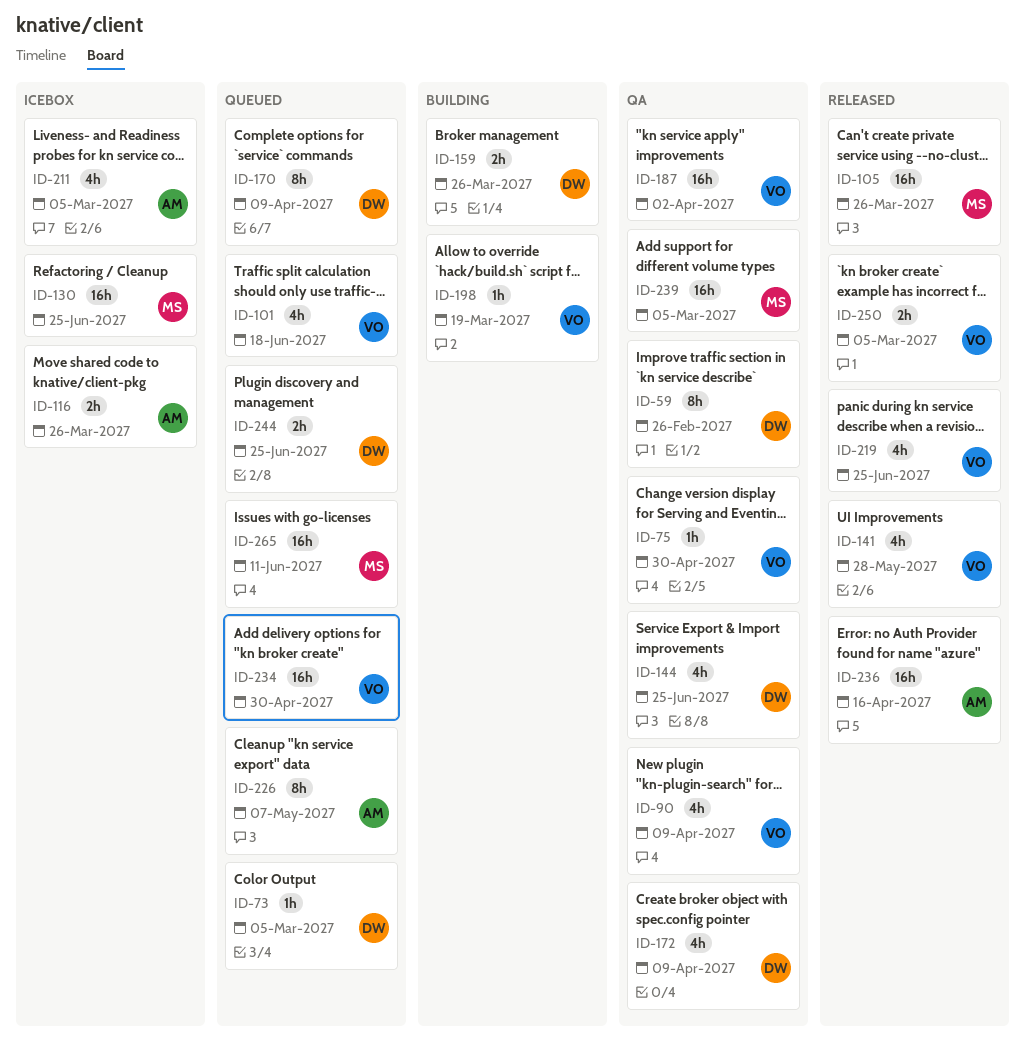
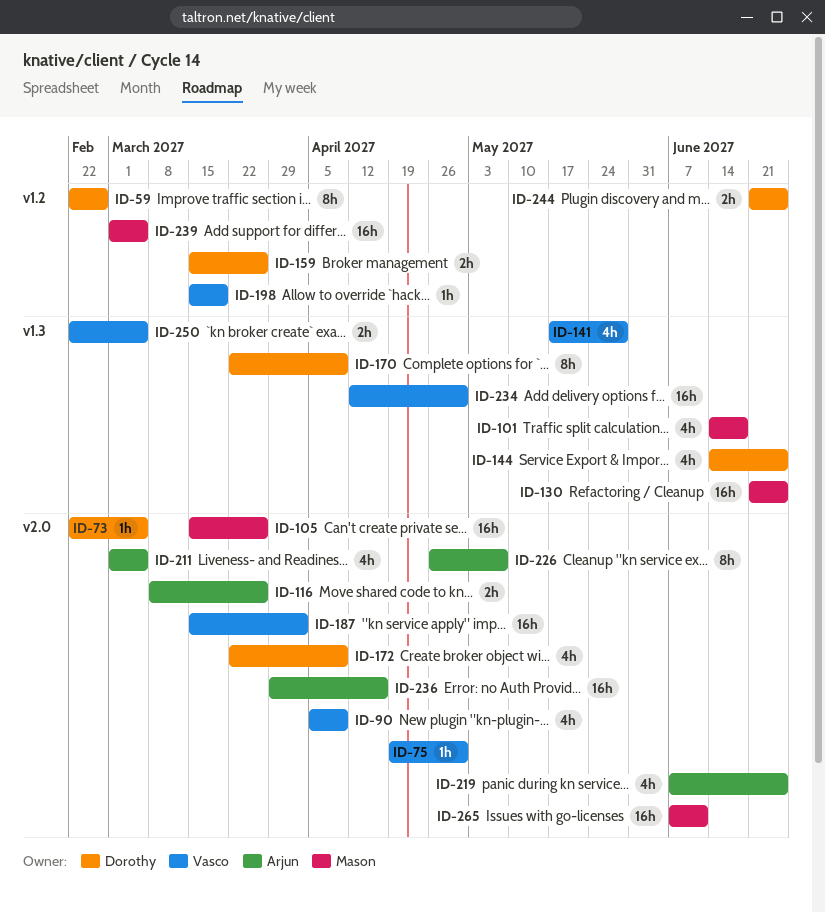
ID-101, owner: Vasco -> Mason
ID-219, owner: Vasco -> Arjun

